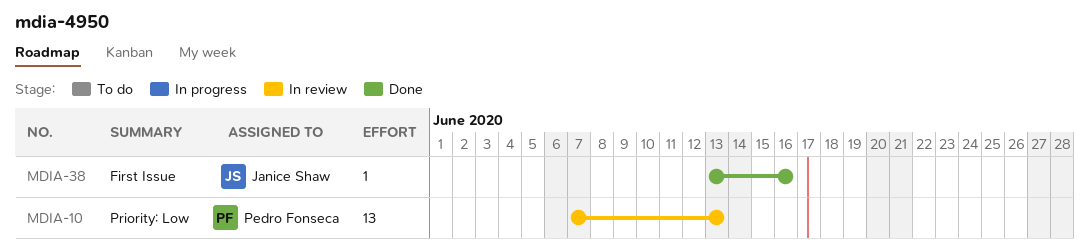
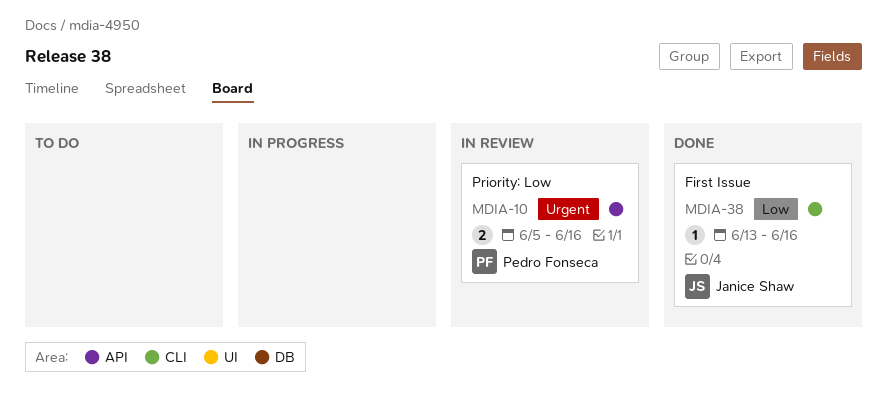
MDIA-10, estimate: 13 -> 2
MDIA-10, start: Jun 7 -> Jun 5
MDIA-10, due: Jun 13 -> Jun 16

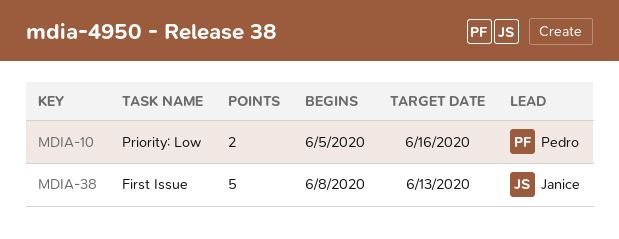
MDIA-38, estimate: 1 -> 5
MDIA-38, start: Jun 13 -> Jun 8
MDIA-38, due: Jun 16 -> Jun 13

